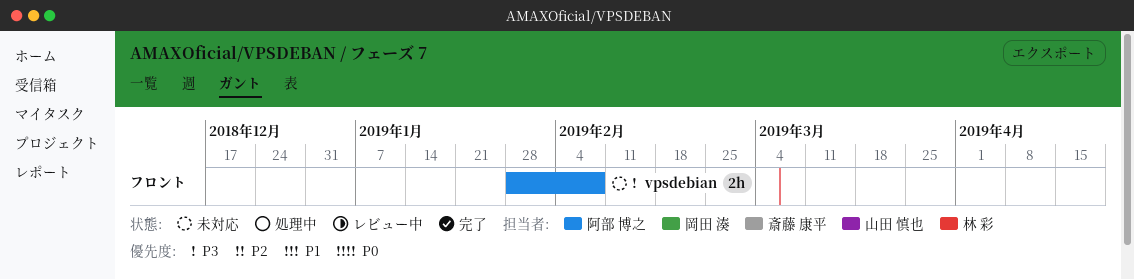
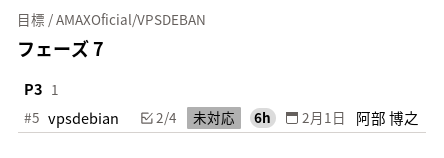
vpsdebian, estimate: 2h -> 6h
vpsdebian, due: Feb 8 -> Feb 1

